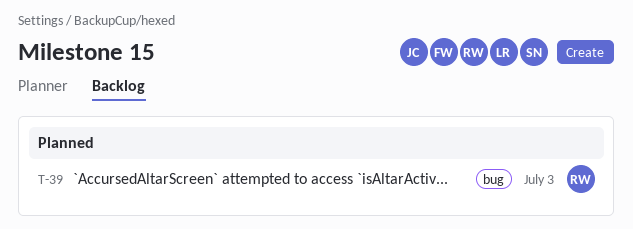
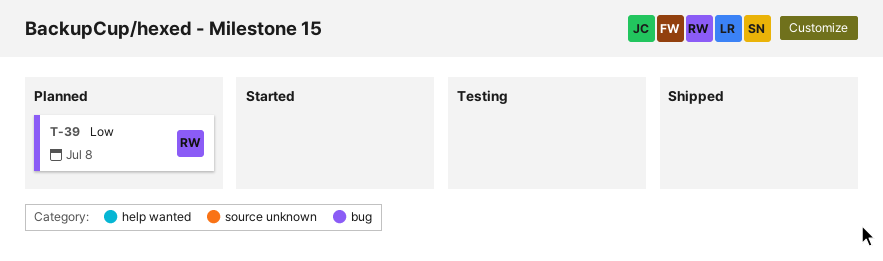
T-39, due: Jul 3 -> Jul 8

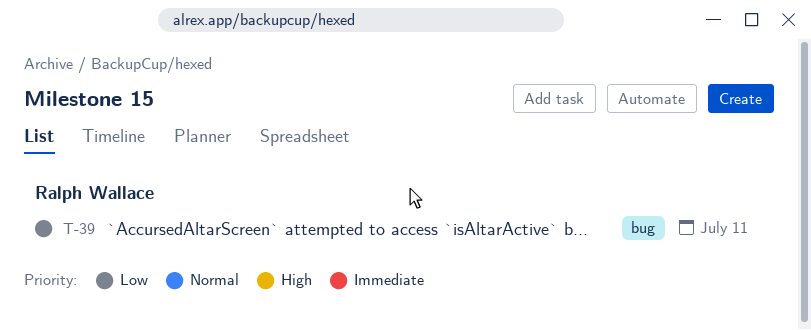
T-39, due: Jul 8 -> Jul 11

